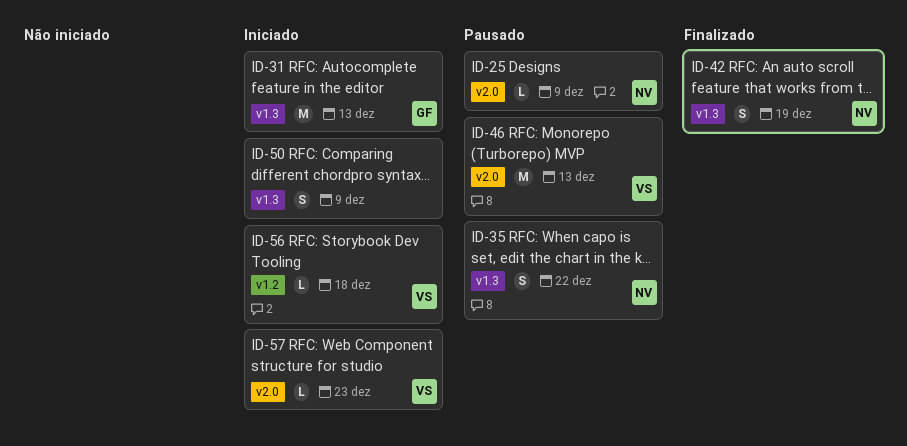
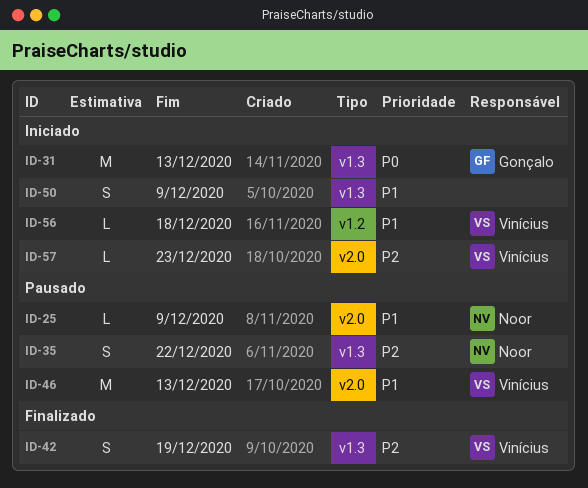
ID-42, owner: Noor -> Vinícius

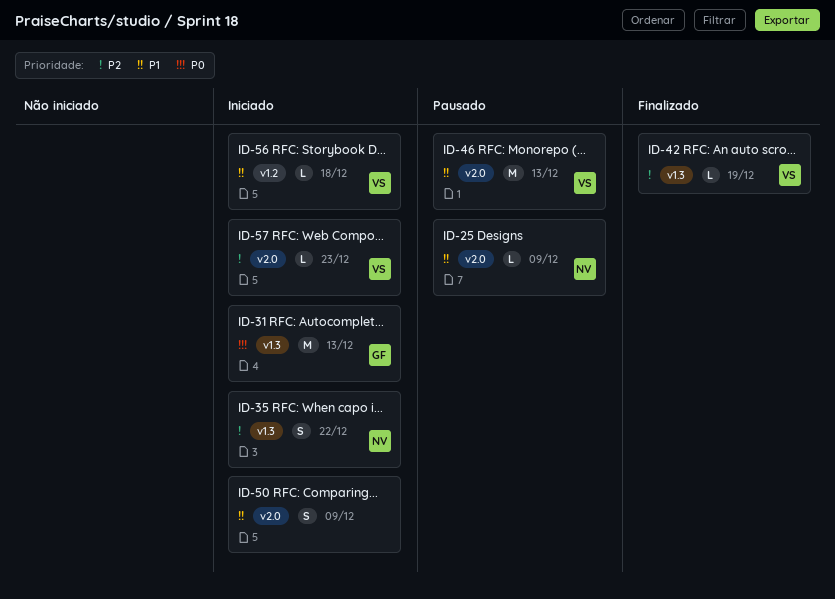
ID-35, status: Pausado -> Iniciado
ID-42, estimate: S -> L
ID-50, label: v1.3 -> v2.0

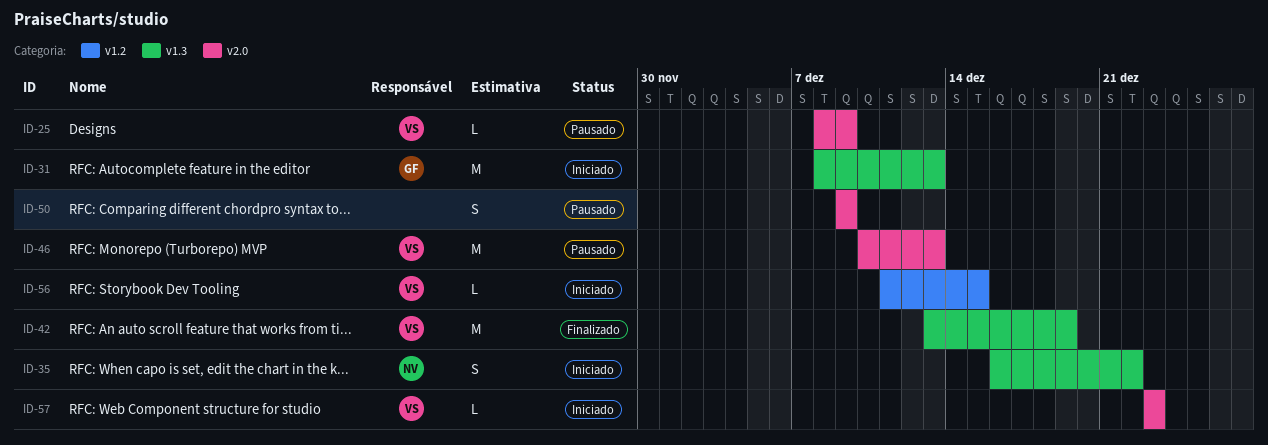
ID-25, owner: NV -> VS
ID-42, estimate: L -> M
ID-50, status: Iniciado -> Pausado
ID-56, due: Dec 18 -> Dec 15

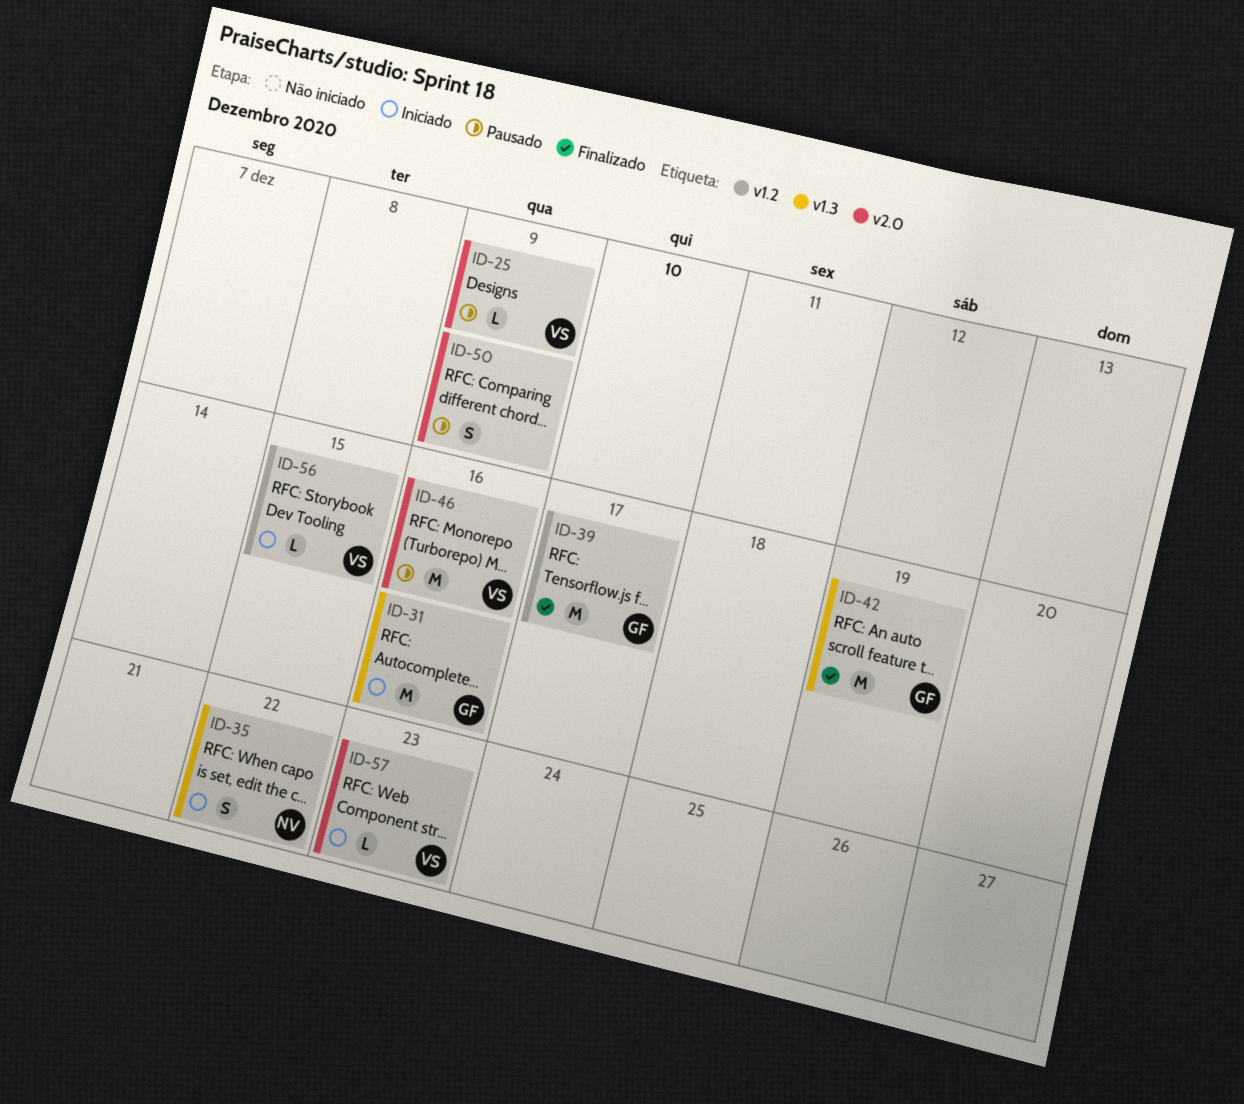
ID-31, due: Dec 13 -> Dec 16
ID-39: none -> present
ID-42, owner: VS -> GF
ID-46, due: Dec 13 -> Dec 16

